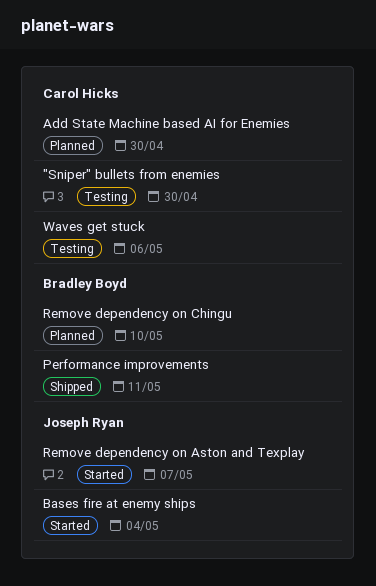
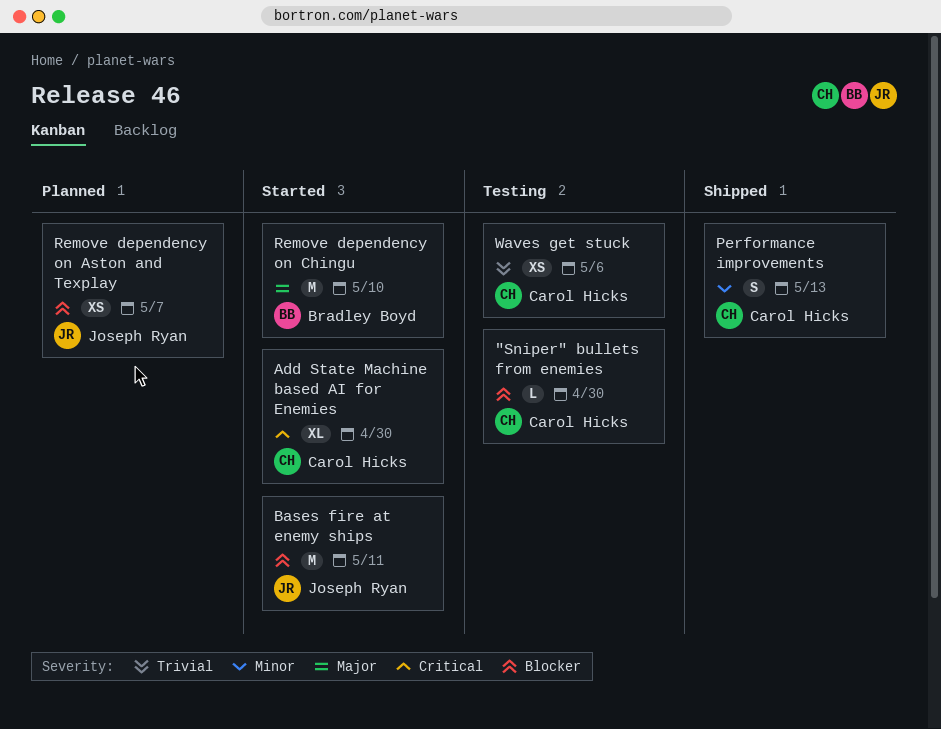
Add State Machine based AI for Enemies, status: Planned -> Started
Bases fire at enemy ships, due: May 4 -> May 11
Performance improvements, owner: Bradley Boyd -> Carol Hicks
Performance improvements, due: May 11 -> May 13
Remove dependency on Aston and Texplay, status: Started -> Planned
Remove dependency on Chingu, status: Planned -> Started

